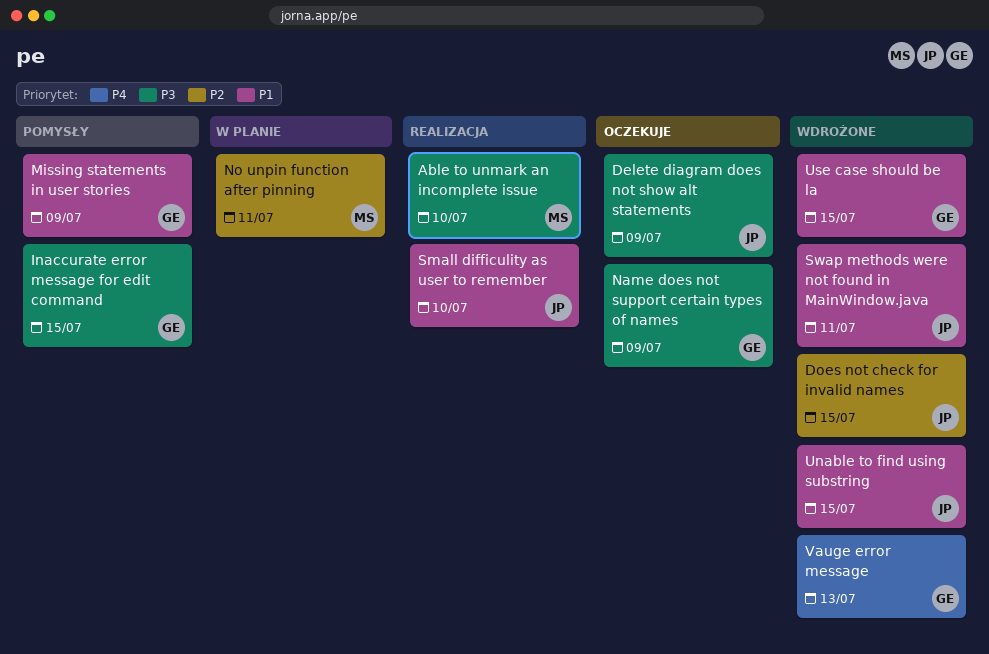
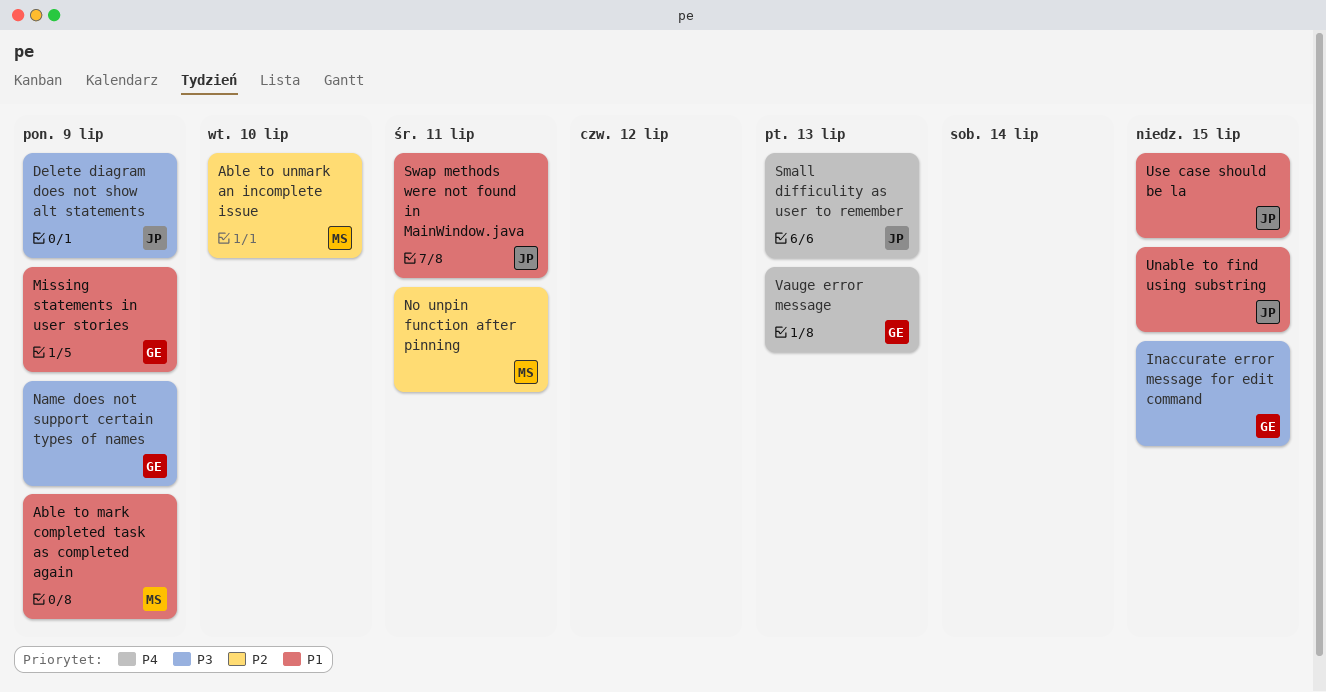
Able to mark completed task as completed again: none -> present
Able to unmark an incomplete issue, priority: P3 -> P2
Does not check for invalid names: present -> none
Small difficulity as user to remember, priority: P1 -> P4
Small difficulity as user to remember, due: Jul 10 -> Jul 13
Use case should be la, owner: GE -> JP

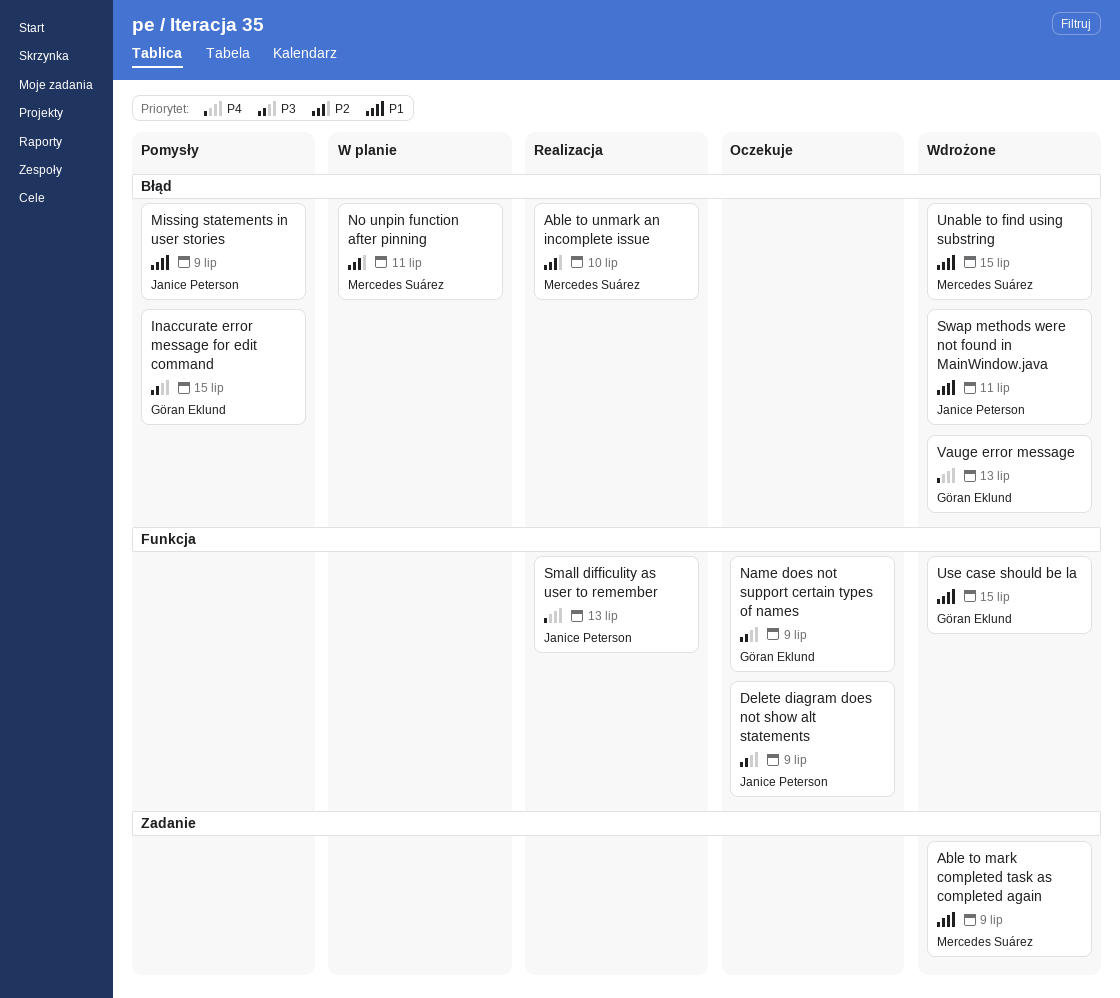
Missing statements in user stories, owner: Göran Eklund -> Janice Peterson
Unable to find using substring, owner: Janice Peterson -> Mercedes Suárez
Use case should be la, owner: Janice Peterson -> Göran Eklund

